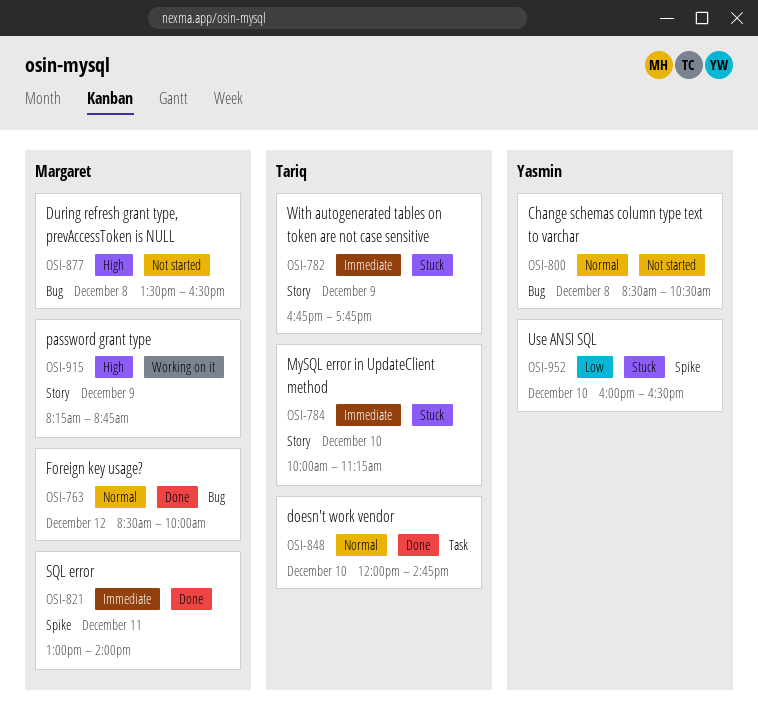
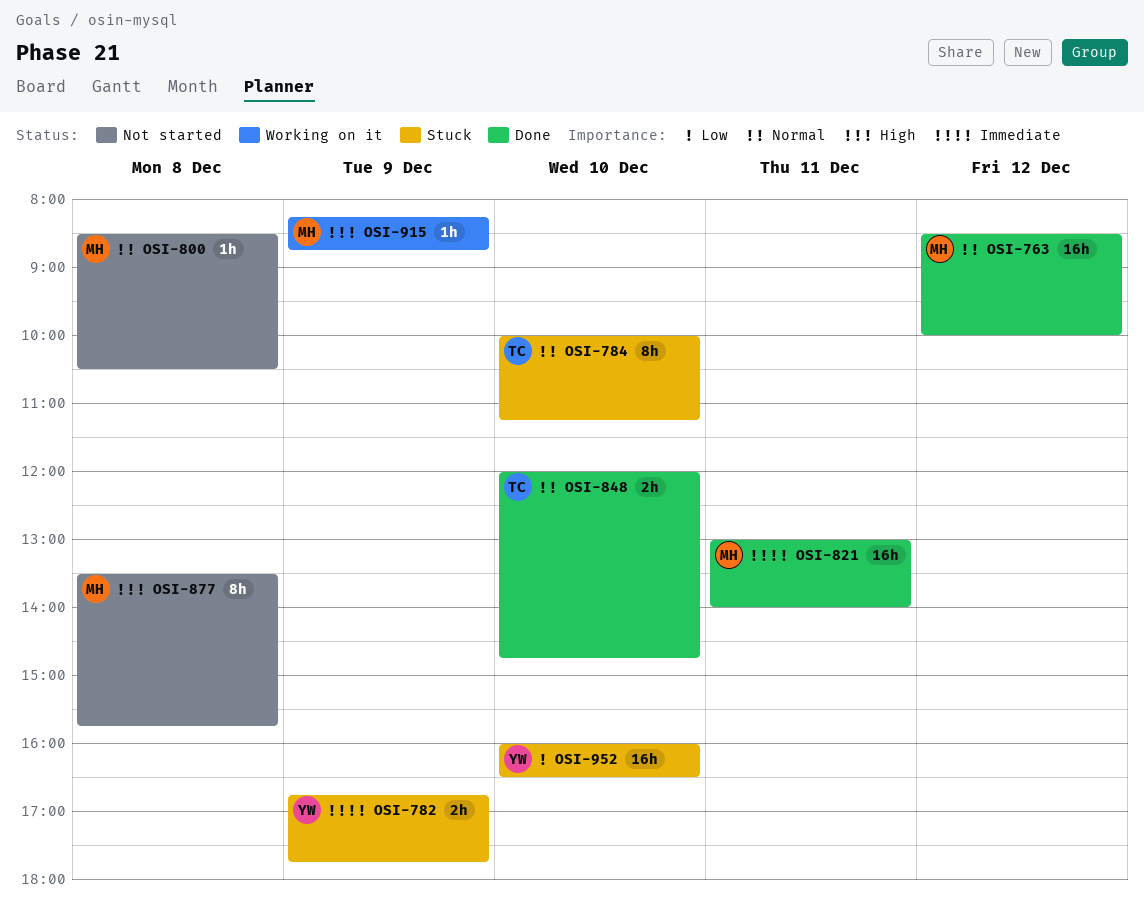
OSI-782, owner: Tariq -> Yasmin
OSI-784, priority: Immediate -> Normal
OSI-800, owner: Yasmin -> Margaret
OSI-877, ends: 16:30 -> 15:45

